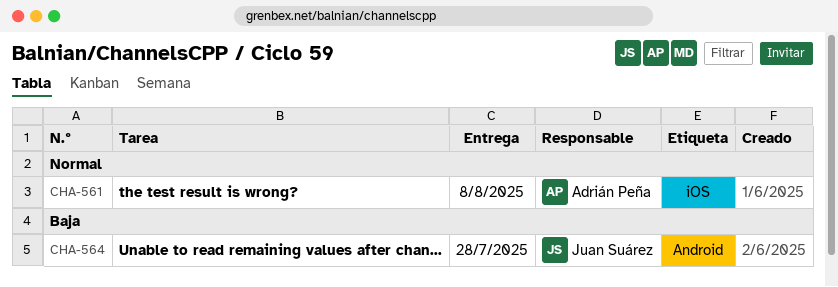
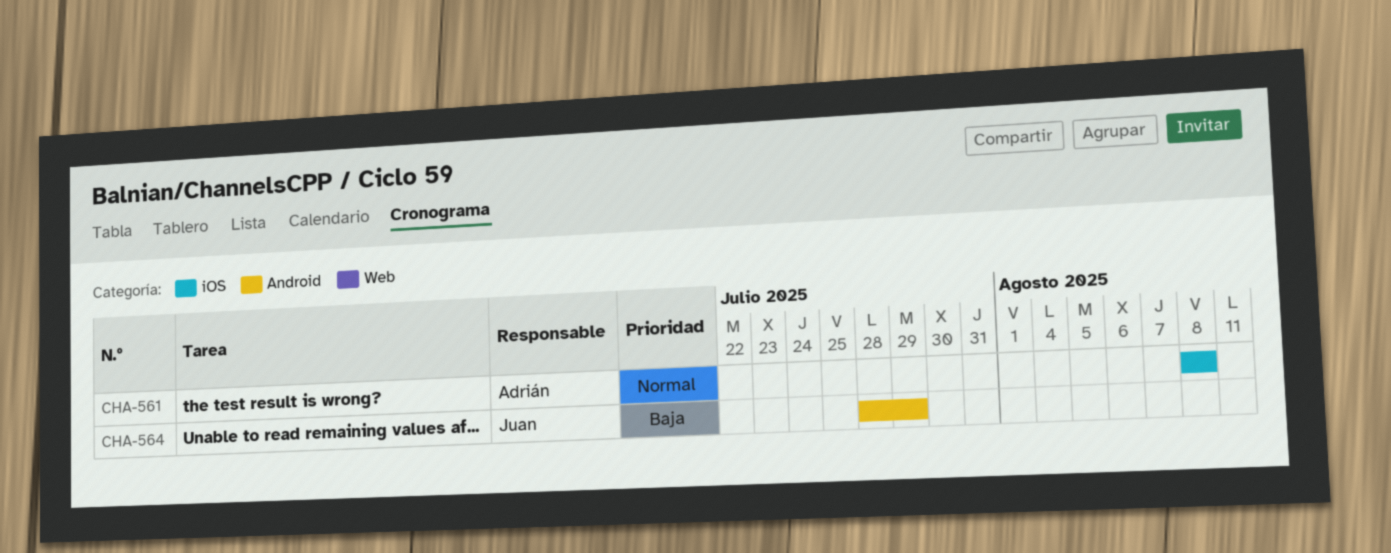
CHA-564, due: Jul 28 -> Jul 29

